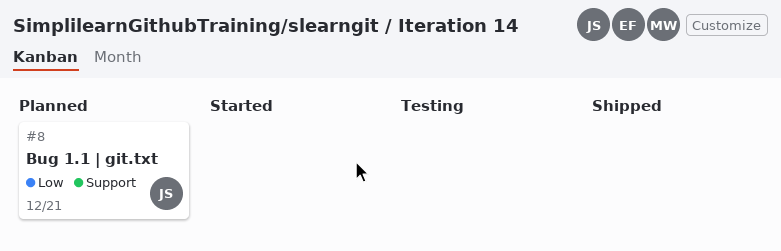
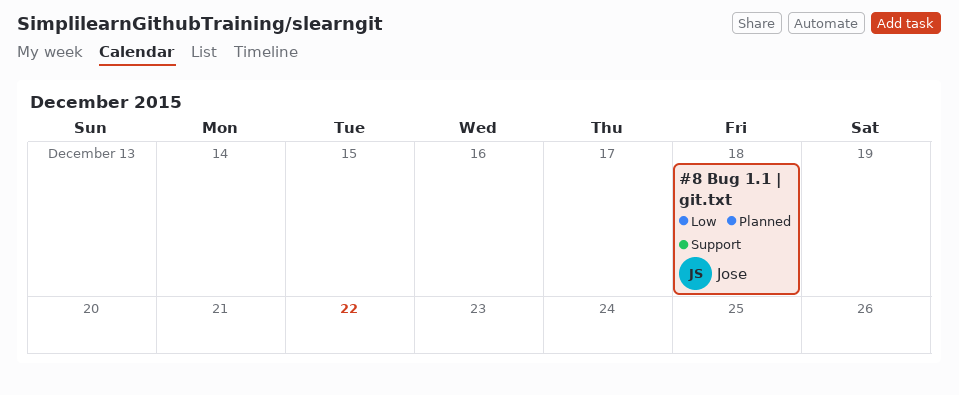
#8, due: Dec 21 -> Dec 18

